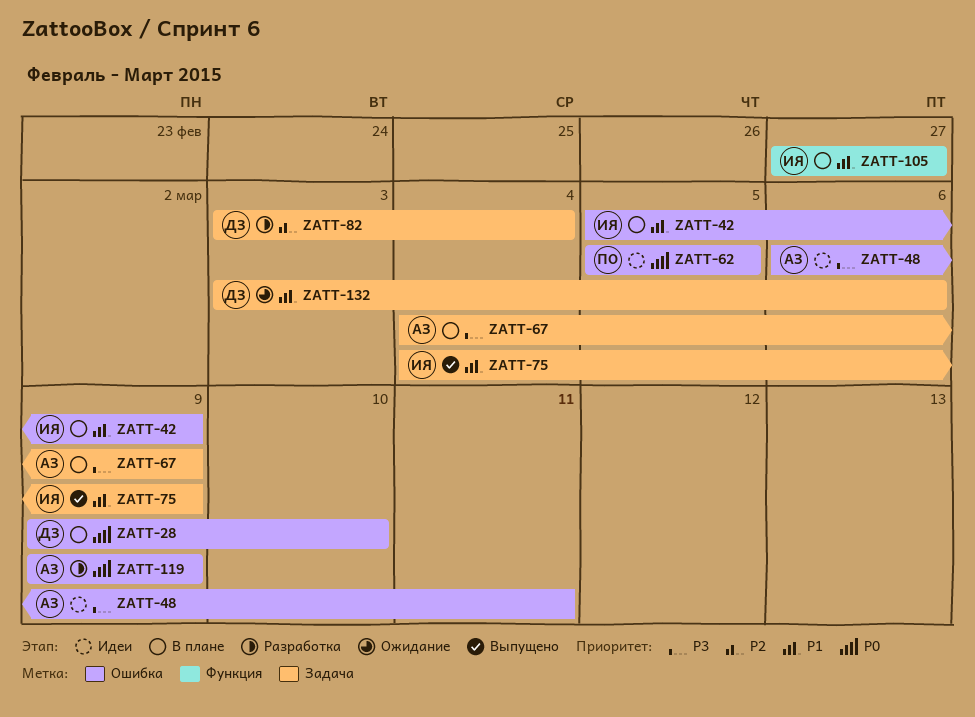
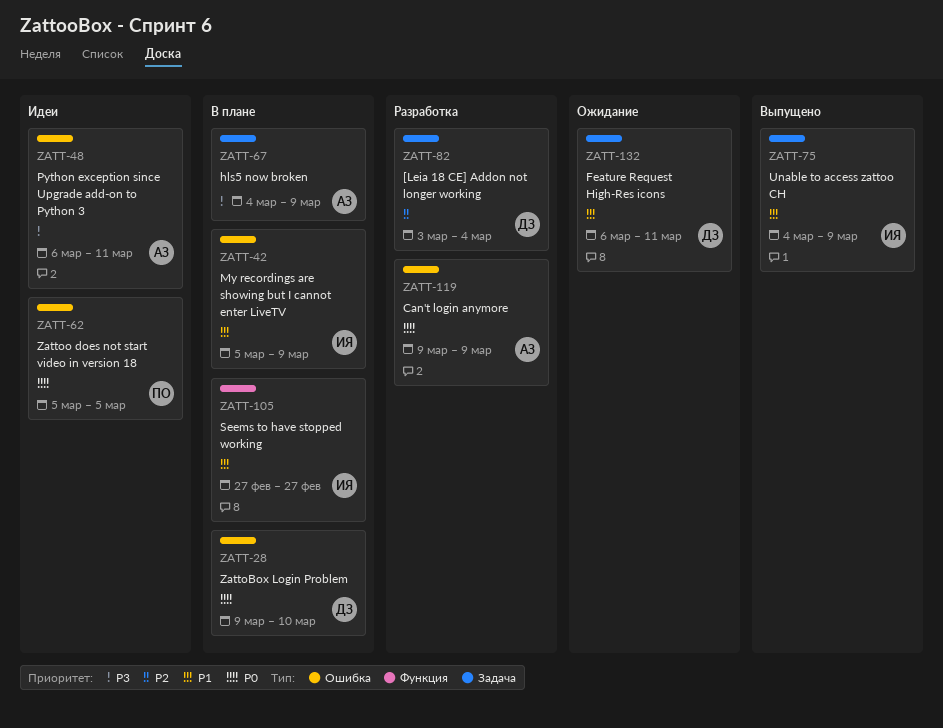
ZATT-132, start: Mar 3 -> Mar 6
ZATT-132, due: Mar 6 -> Mar 11

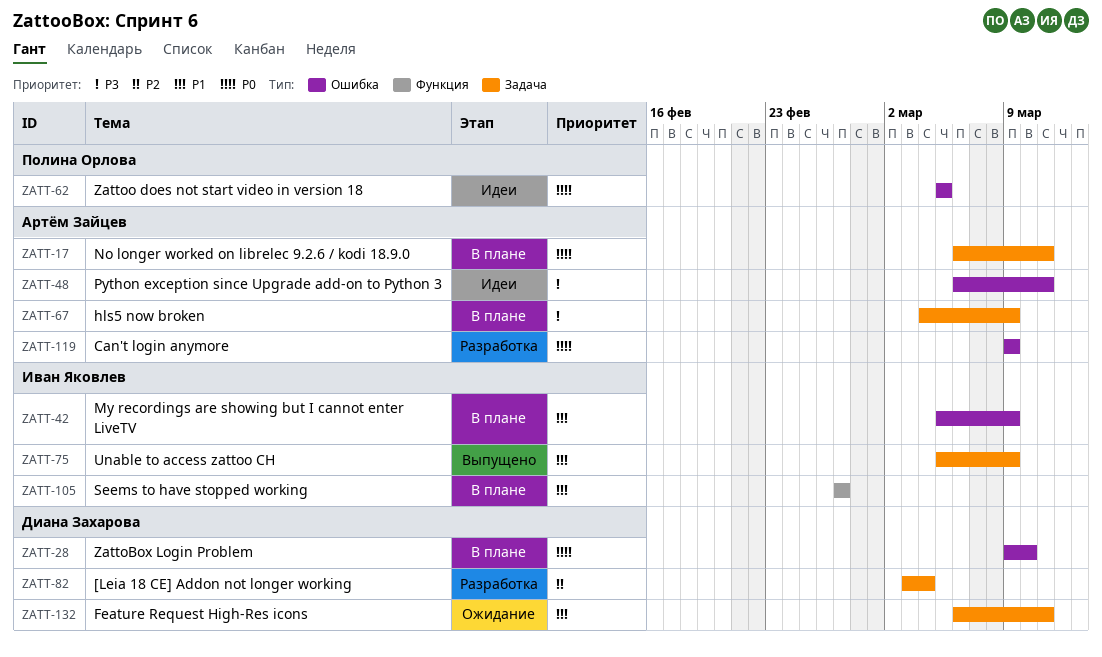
ZATT-17: none -> present
ZATT-75, start: Mar 4 -> Mar 5

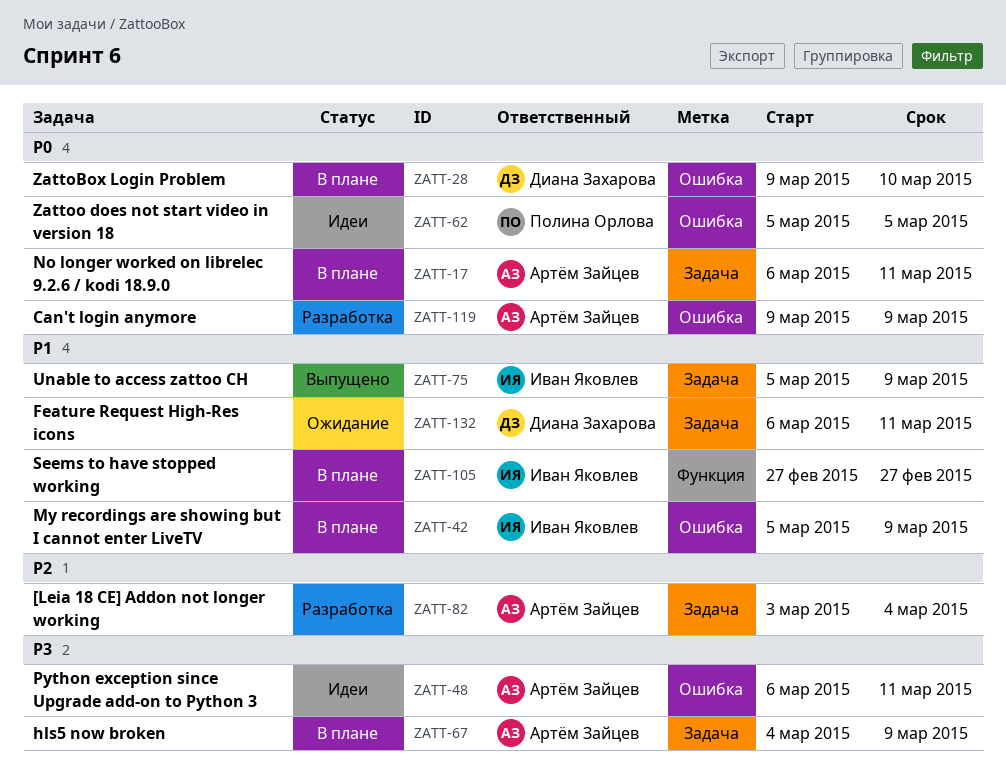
ZATT-82, owner: Диана Захарова -> Артём Зайцев

